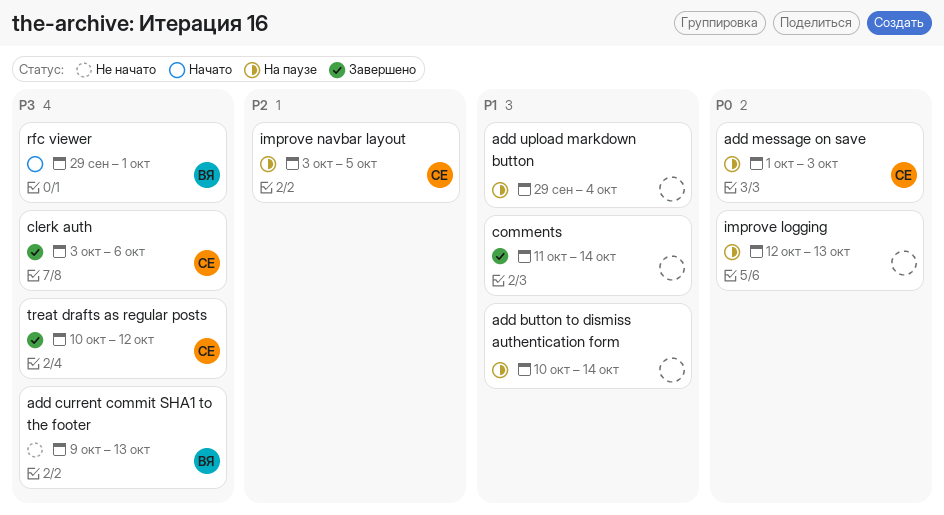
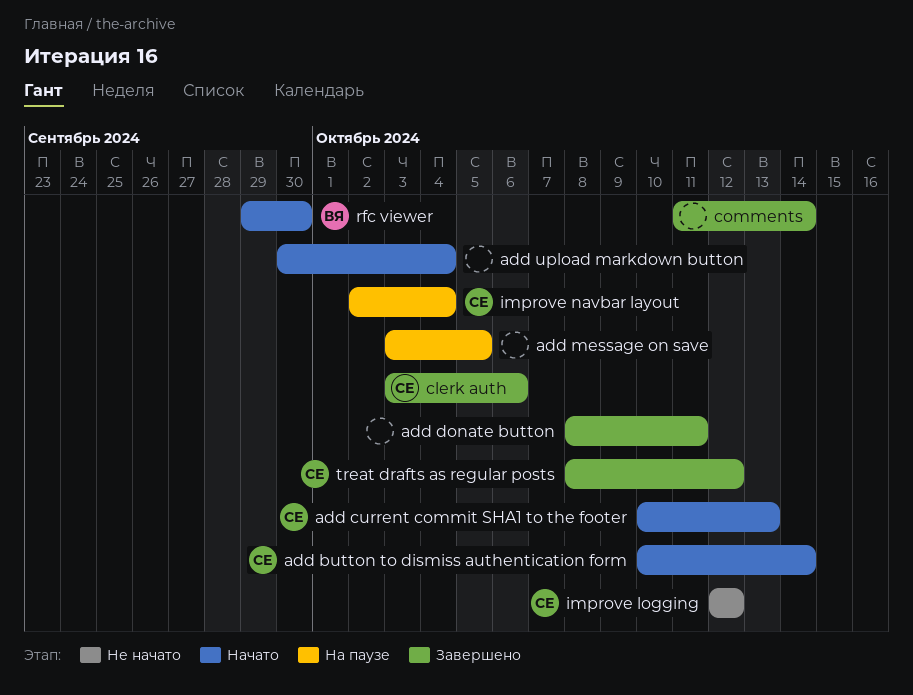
add button to dismiss authentication form, status: На паузе -> Начато
add button to dismiss authentication form, owner: none -> СЕ
add current commit SHA1 to the footer, status: Не начато -> Начато
add current commit SHA1 to the footer, owner: ВЯ -> СЕ
add current commit SHA1 to the footer, start: Oct 9 -> Oct 10
add donate button: none -> present
add message on save, owner: СЕ -> none
add message on save, start: Oct 1 -> Oct 3
add message on save, due: Oct 3 -> Oct 5
add upload markdown button, status: На паузе -> Начато
add upload markdown button, start: Sep 29 -> Sep 30
improve logging, status: На паузе -> Не начато
improve logging, owner: none -> СЕ
improve logging, due: Oct 13 -> Oct 12
improve navbar layout, start: Oct 3 -> Oct 2
improve navbar layout, due: Oct 5 -> Oct 4
rfc viewer, due: Oct 1 -> Sep 30
treat drafts as regular posts, start: Oct 10 -> Oct 8

